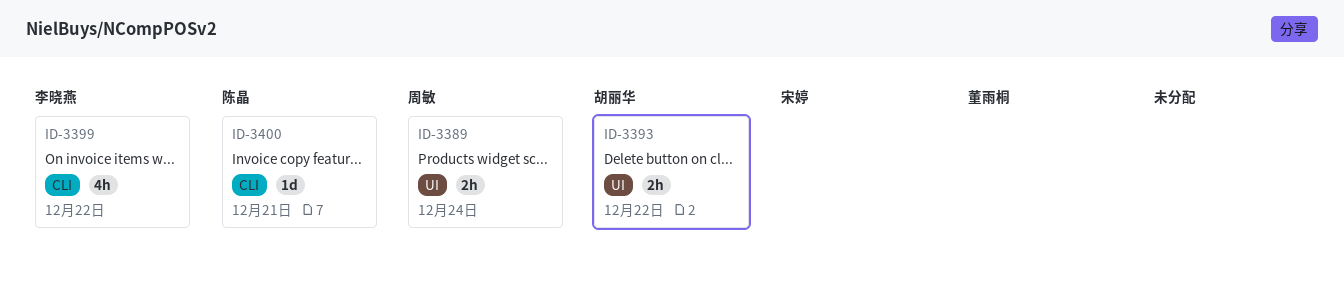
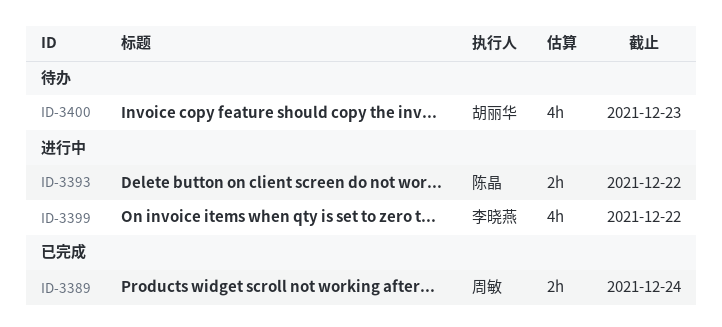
ID-3393, owner: 胡丽华 -> 陈晶
ID-3400, owner: 陈晶 -> 胡丽华
ID-3400, estimate: 1d -> 4h
ID-3400, due: Dec 21 -> Dec 23

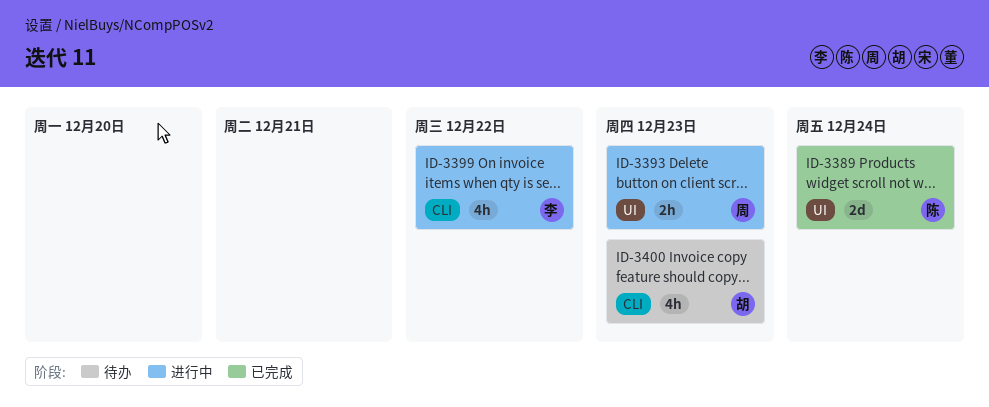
ID-3389, owner: 周敏 -> 陈晶
ID-3389, estimate: 2h -> 2d
ID-3393, owner: 陈晶 -> 周敏
ID-3393, due: Dec 22 -> Dec 23

